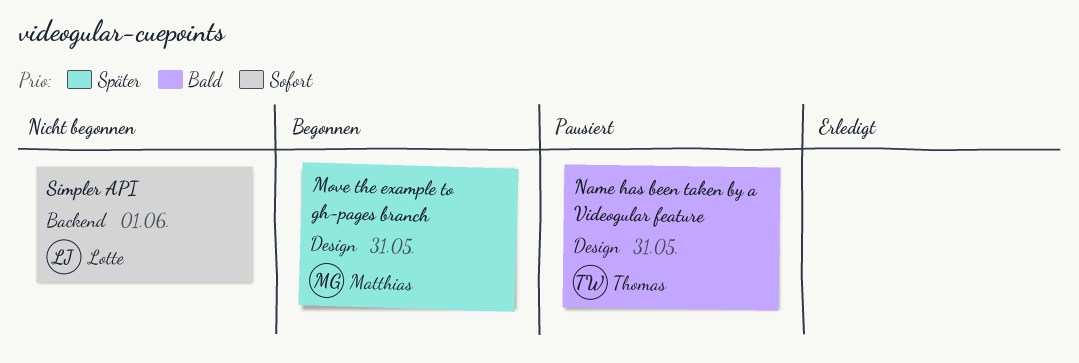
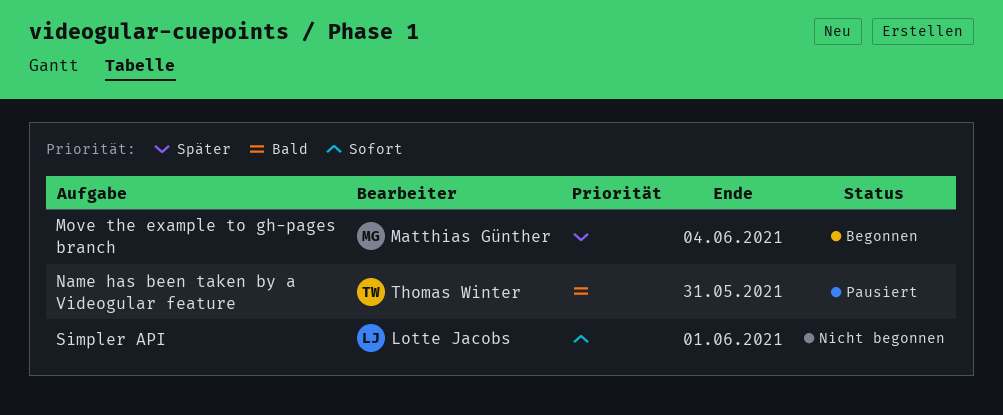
Move the example to gh-pages branch, due: May 31 -> Jun 4

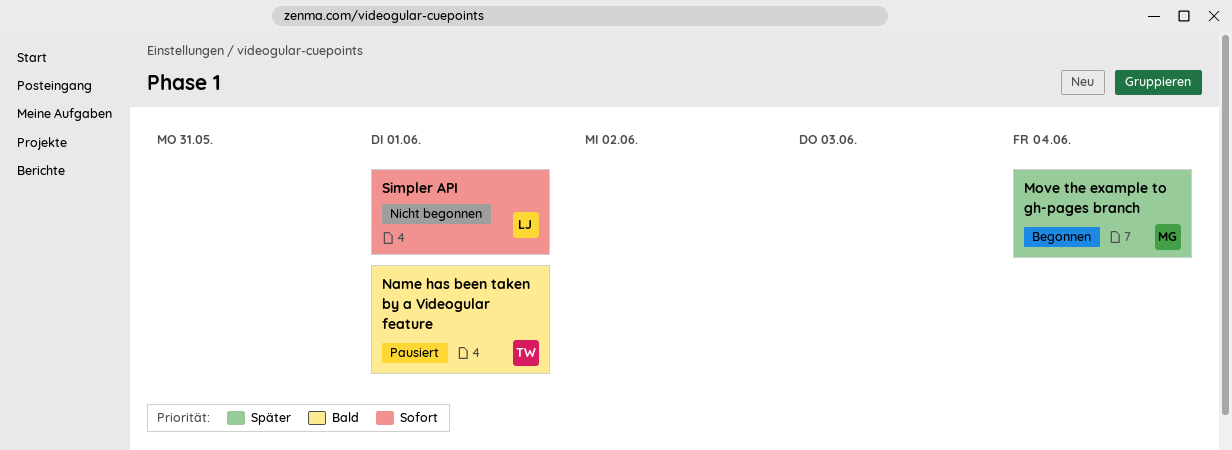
Name has been taken by a Videogular feature, due: May 31 -> Jun 1

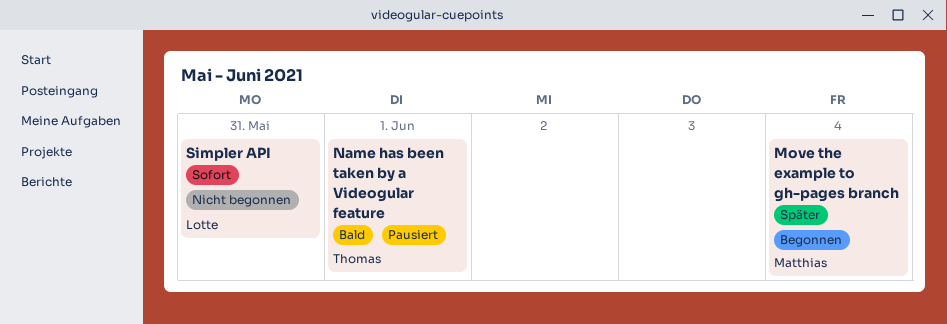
Simpler API, due: Jun 1 -> May 31

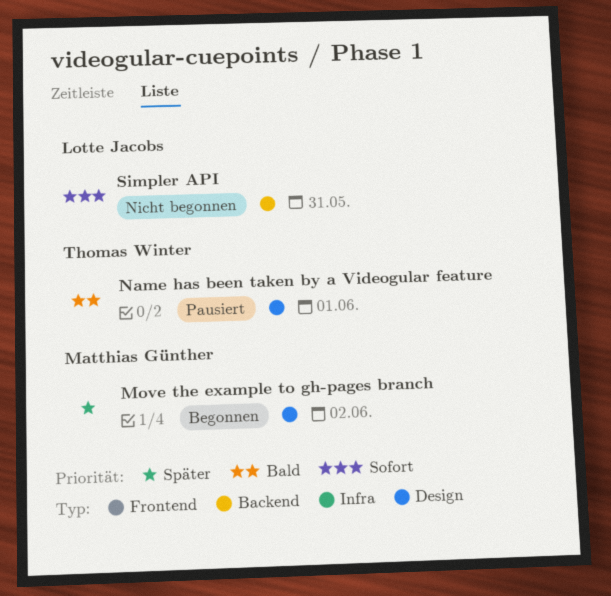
Move the example to gh-pages branch, due: Jun 4 -> Jun 2

